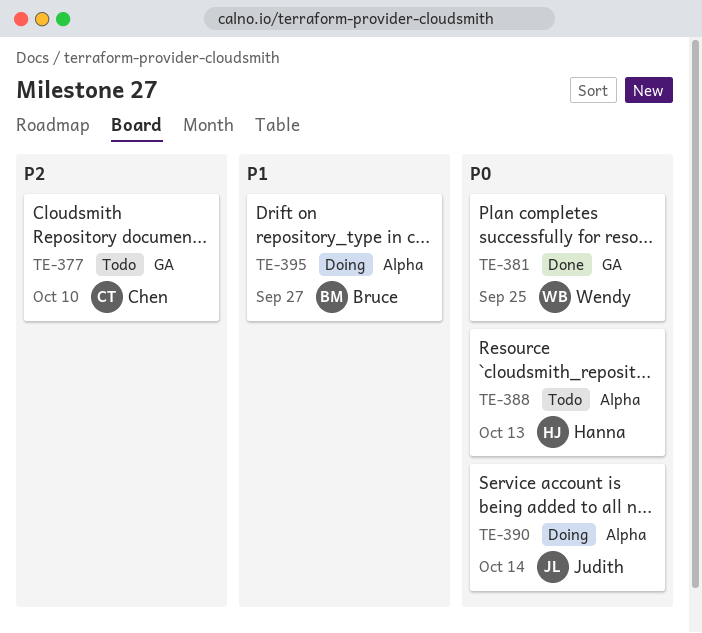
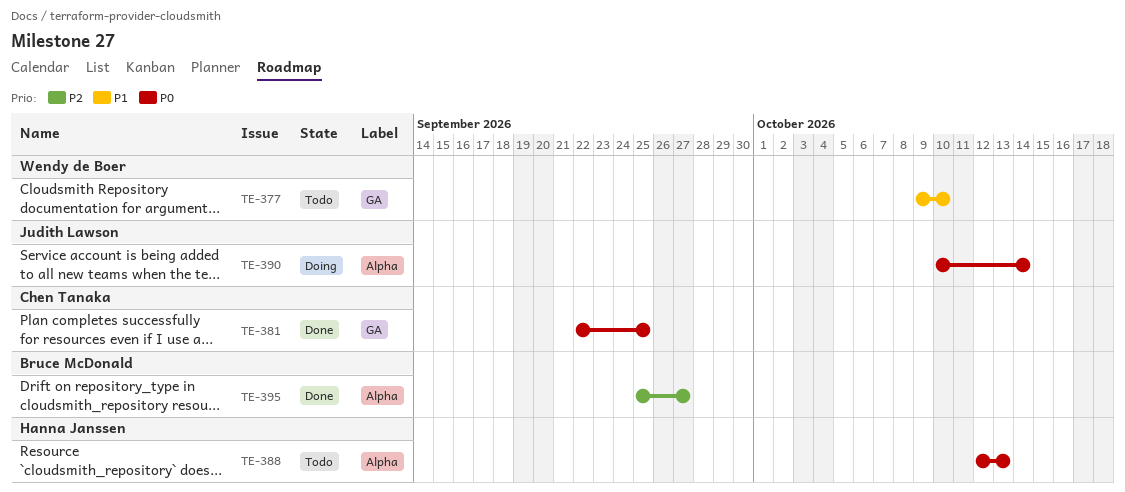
TE-377, owner: Chen Tanaka -> Wendy de Boer
TE-377, priority: P2 -> P1
TE-381, owner: Wendy de Boer -> Chen Tanaka
TE-395, status: Doing -> Done
TE-395, priority: P1 -> P2

